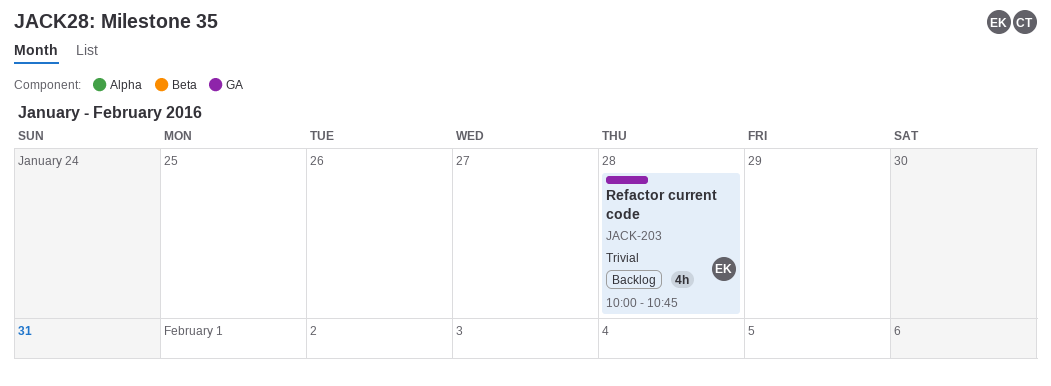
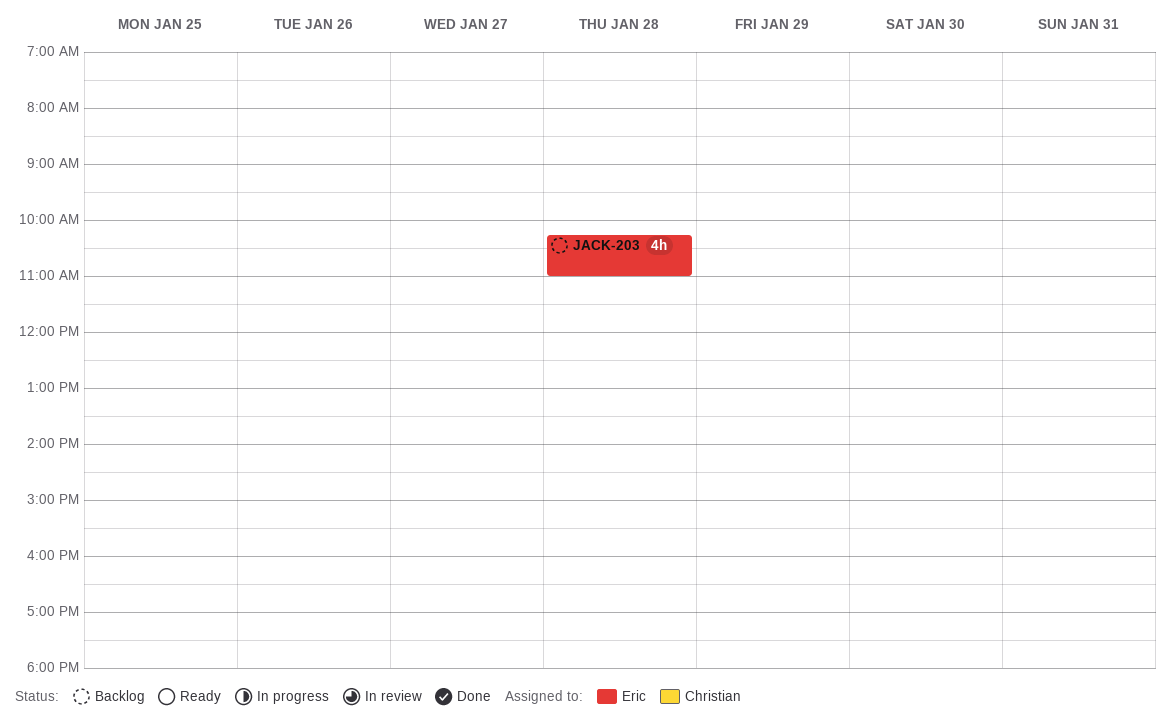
JACK-203, begins: 10:00 -> 10:15
JACK-203, ends: 10:45 -> 11:00

